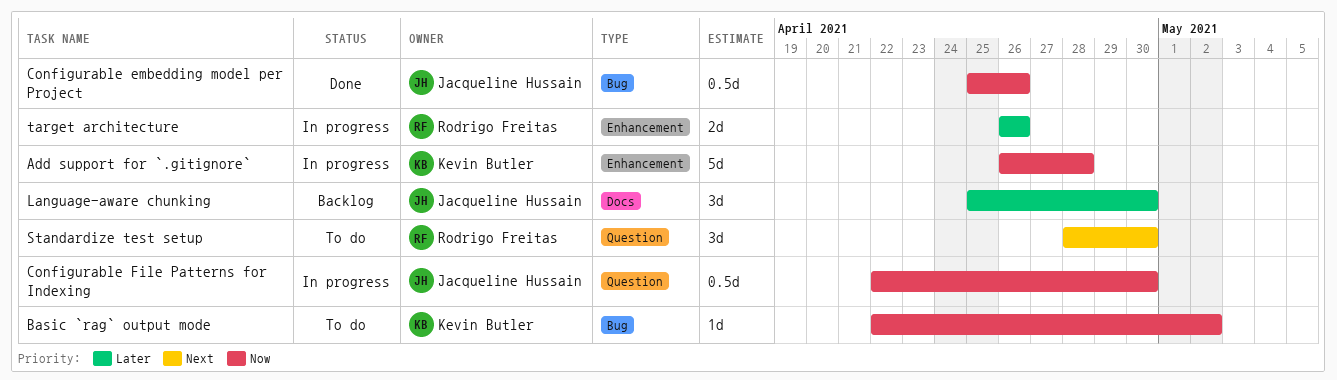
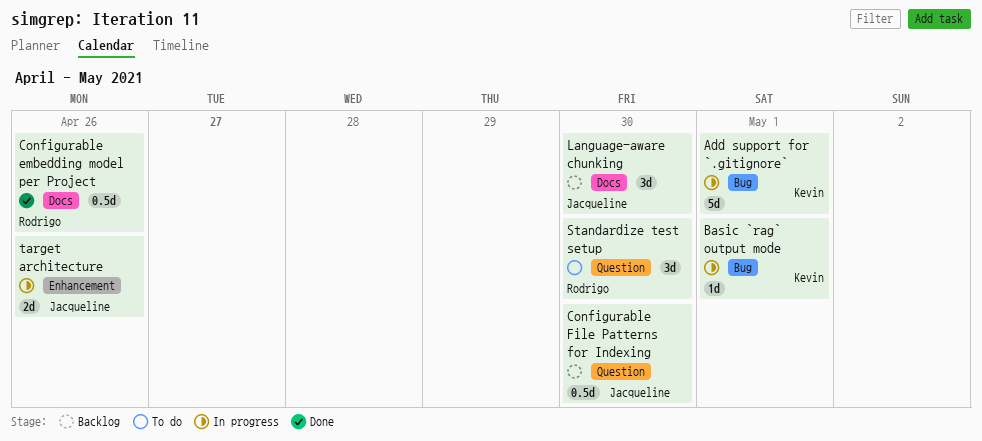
Add support for `.gitignore`, label: Enhancement -> Bug
Add support for `.gitignore`, due: Apr 28 -> May 1
Basic `rag` output mode, status: To do -> In progress
Basic `rag` output mode, due: May 2 -> May 1
Configurable embedding model per Project, owner: Jacqueline Hussain -> Rodrigo Freitas
Configurable embedding model per Project, label: Bug -> Docs
Configurable File Patterns for Indexing, status: In progress -> Backlog
target architecture, owner: Rodrigo Freitas -> Jacqueline Hussain

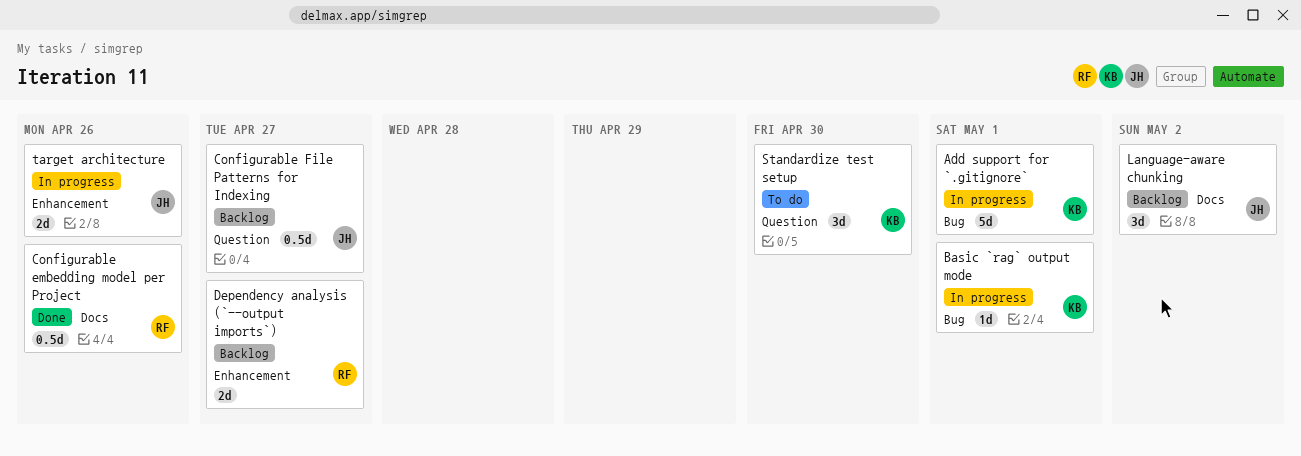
Configurable File Patterns for Indexing, due: Apr 30 -> Apr 27
Dependency analysis (`--output imports`): none -> present
Language-aware chunking, due: Apr 30 -> May 2
Standardize test setup, owner: Rodrigo -> Kevin

